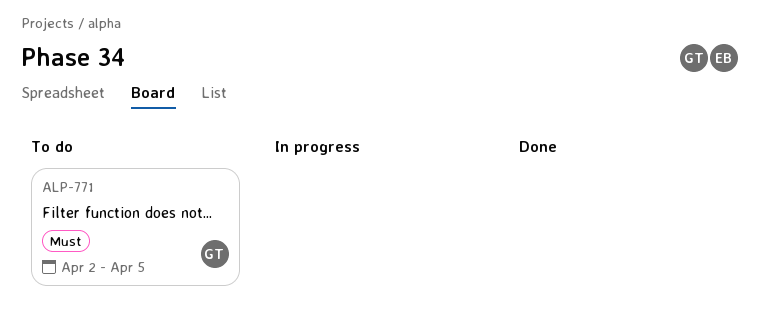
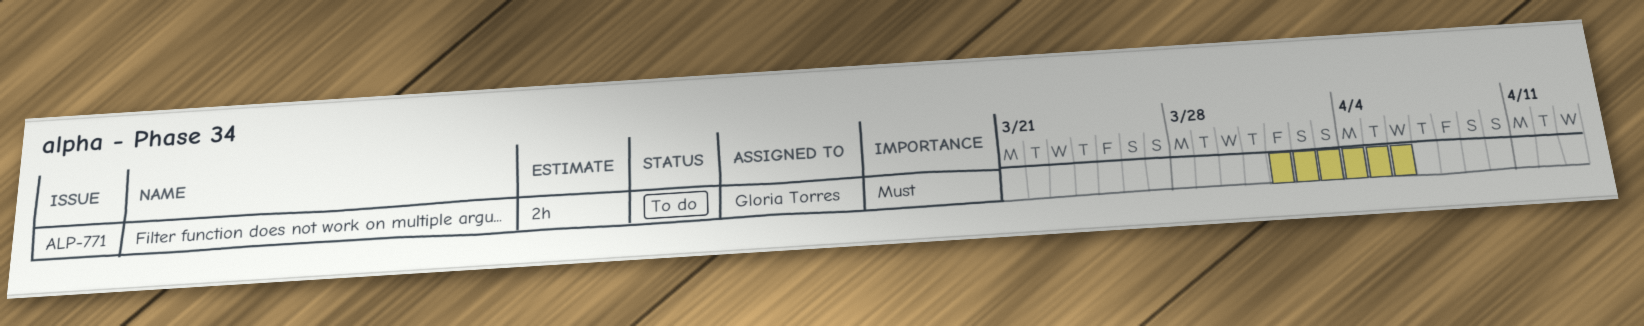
ALP-771, start: Apr 2 -> Apr 1
ALP-771, due: Apr 5 -> Apr 6

